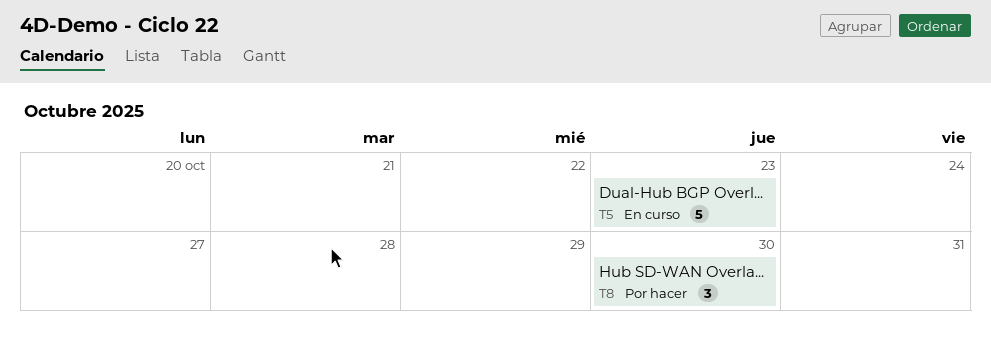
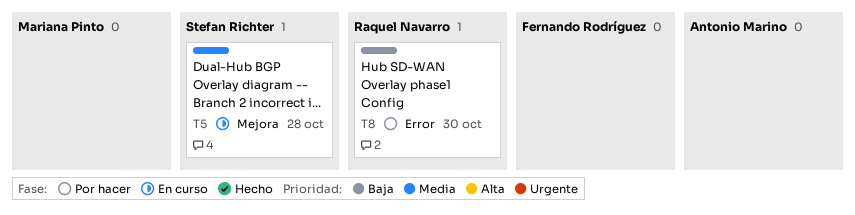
T5, due: Oct 23 -> Oct 28

